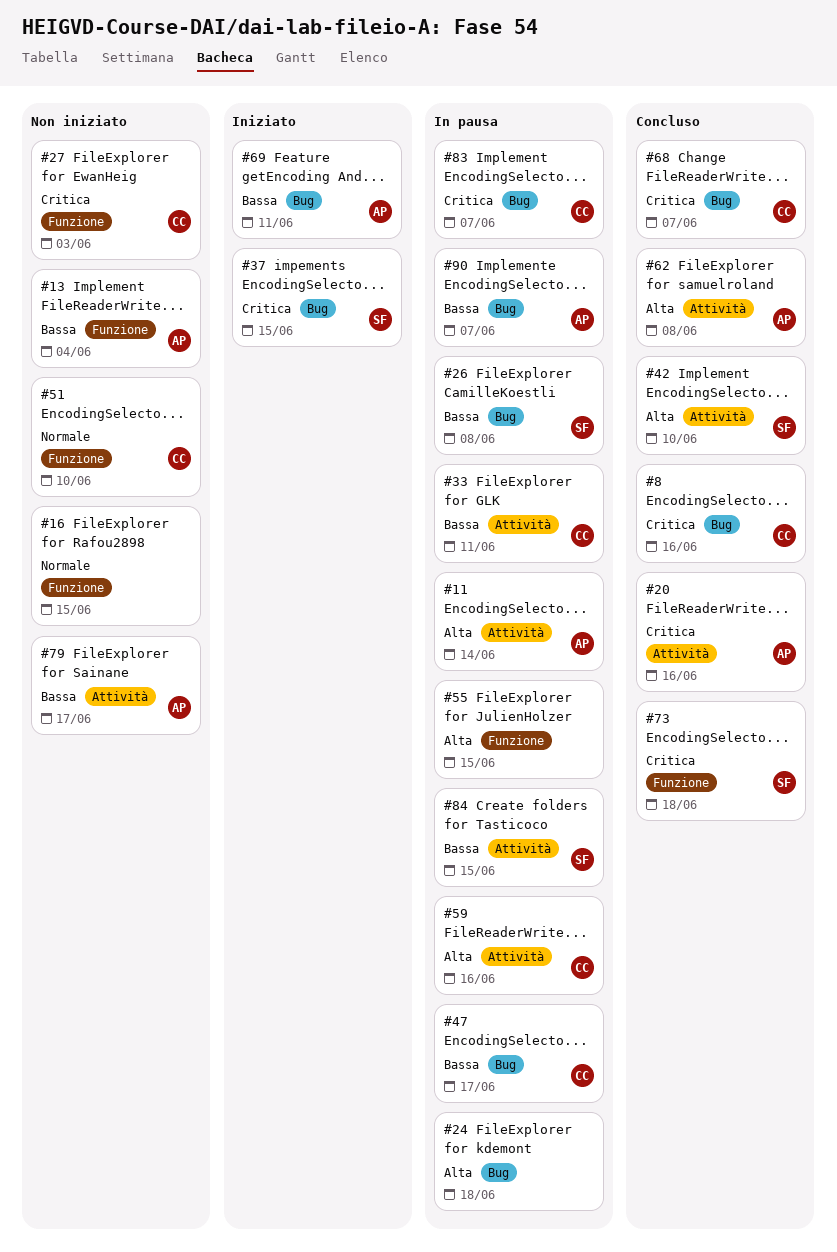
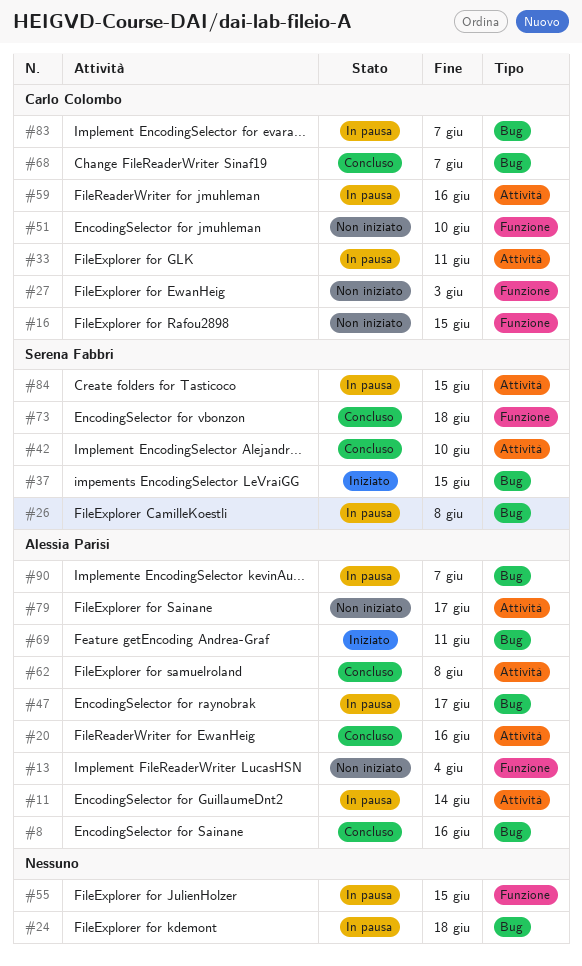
#8, owner: Carlo Colombo -> Alessia Parisi
#16, owner: none -> Carlo Colombo
#47, owner: Carlo Colombo -> Alessia Parisi

